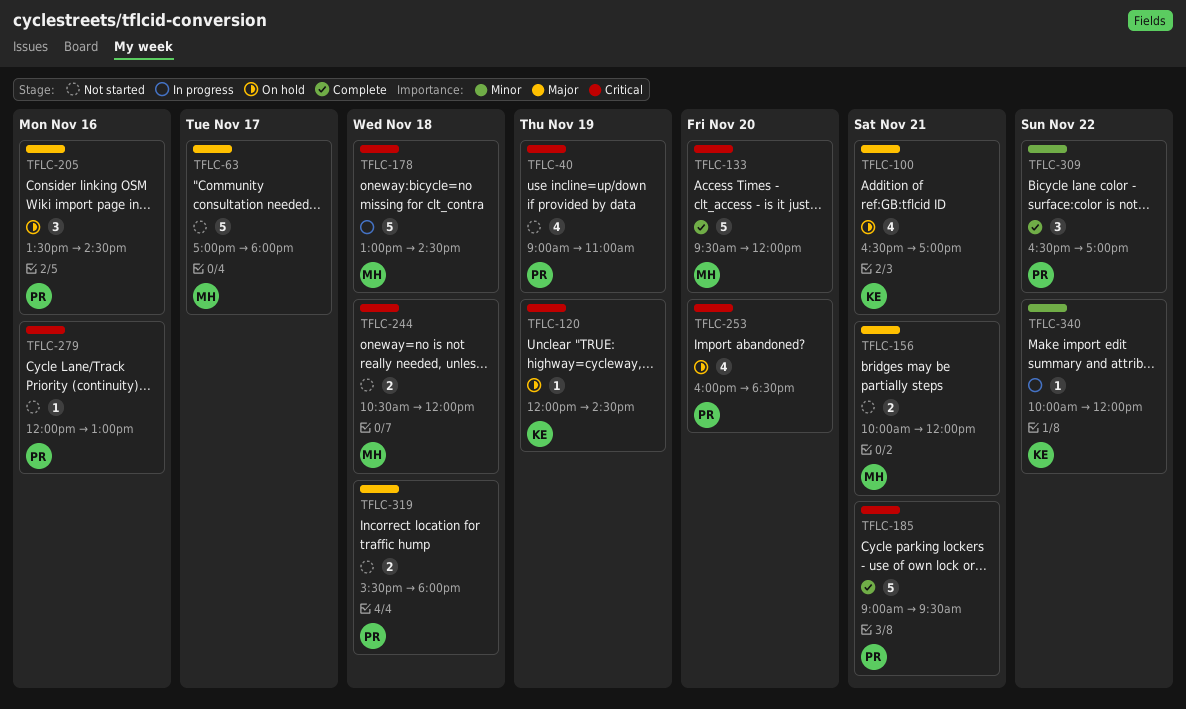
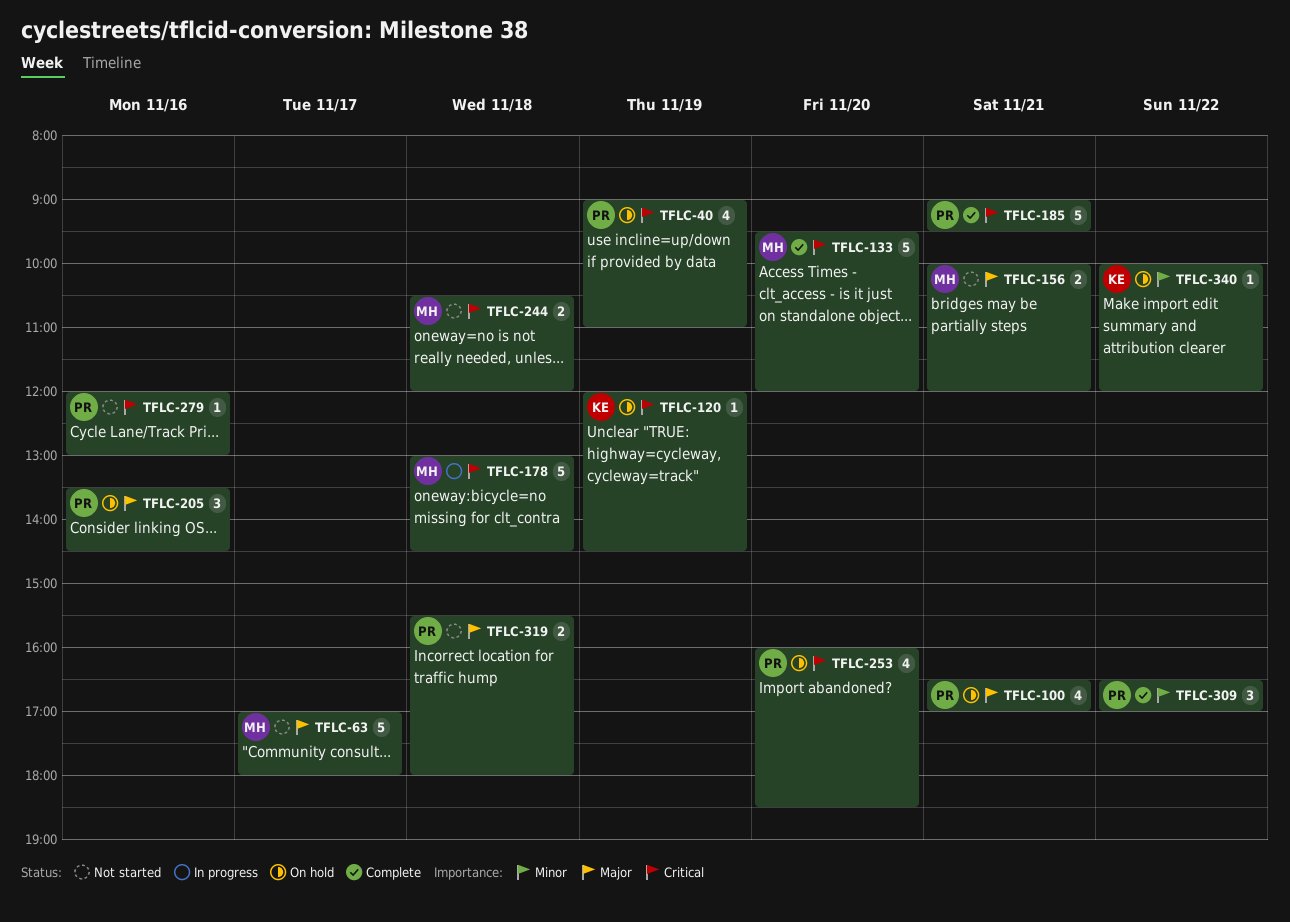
TFLC-40, status: Not started -> On hold
TFLC-100, owner: KE -> PR
TFLC-340, status: In progress -> On hold

